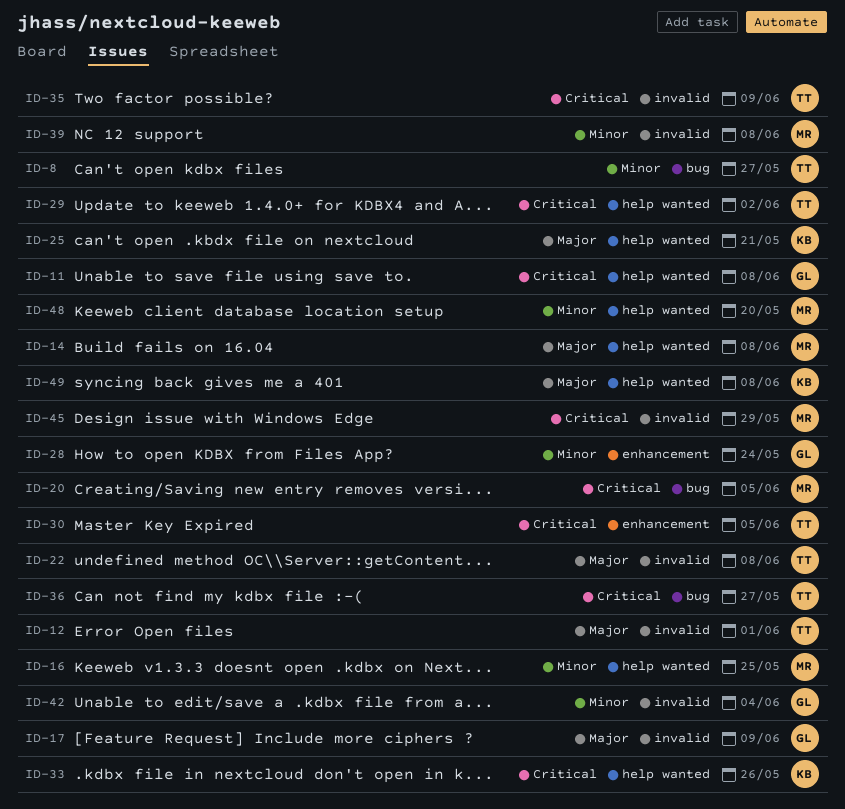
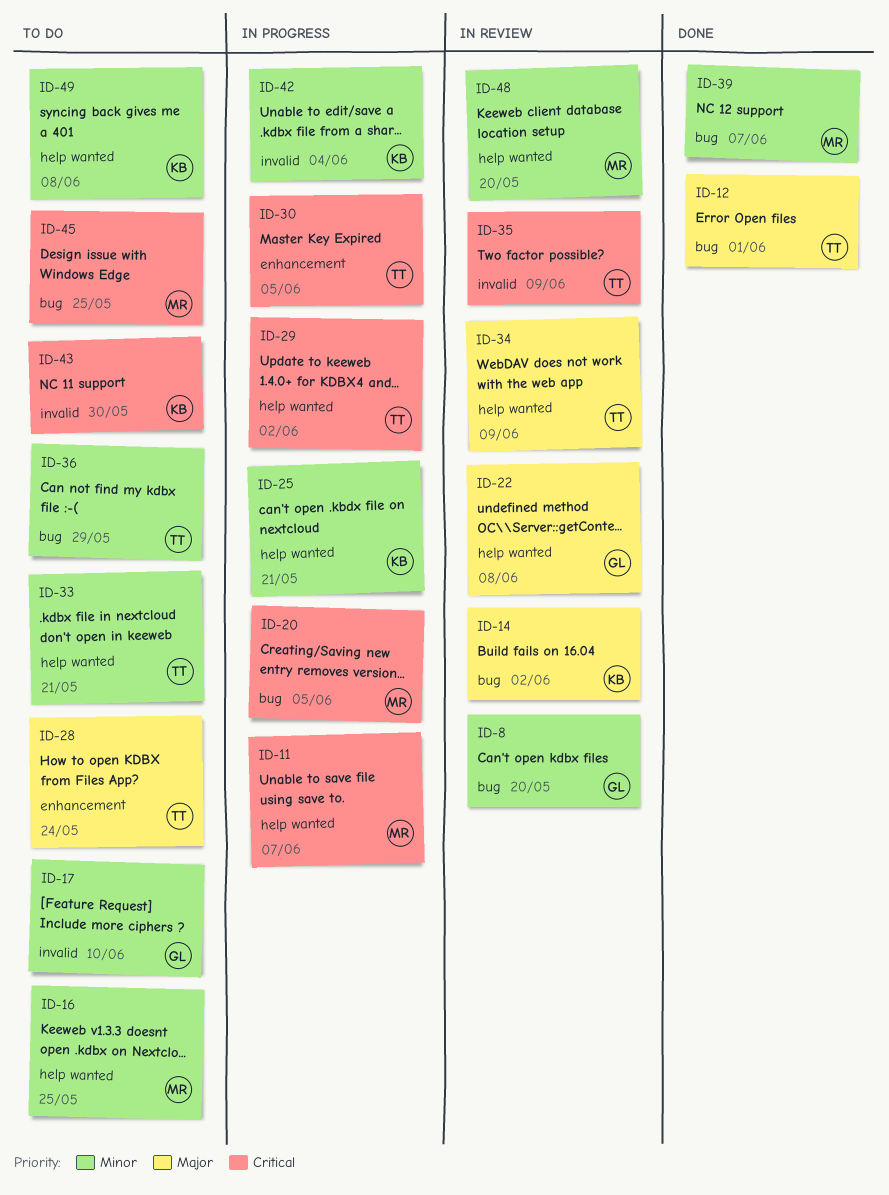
ID-8, owner: TT -> GL
ID-8, due: May 27 -> May 20
ID-11, owner: GL -> MR
ID-11, due: Jun 8 -> Jun 7
ID-12, label: invalid -> bug
ID-14, owner: MR -> KB
ID-14, label: help wanted -> bug
ID-14, due: Jun 8 -> Jun 2
ID-17, priority: Major -> Minor
ID-17, due: Jun 9 -> Jun 10
ID-22, owner: TT -> GL
ID-22, label: invalid -> help wanted
ID-25, priority: Major -> Minor
ID-28, owner: GL -> TT
ID-28, priority: Minor -> Major
ID-33, owner: KB -> TT
ID-33, priority: Critical -> Minor
ID-33, due: May 26 -> May 21
ID-34: none -> present
ID-36, priority: Critical -> Minor
ID-36, due: May 27 -> May 29
ID-39, label: invalid -> bug
ID-39, due: Jun 8 -> Jun 7
ID-42, owner: GL -> KB
ID-43: none -> present
ID-45, label: invalid -> bug
ID-45, due: May 29 -> May 25
ID-49, priority: Major -> Minor

